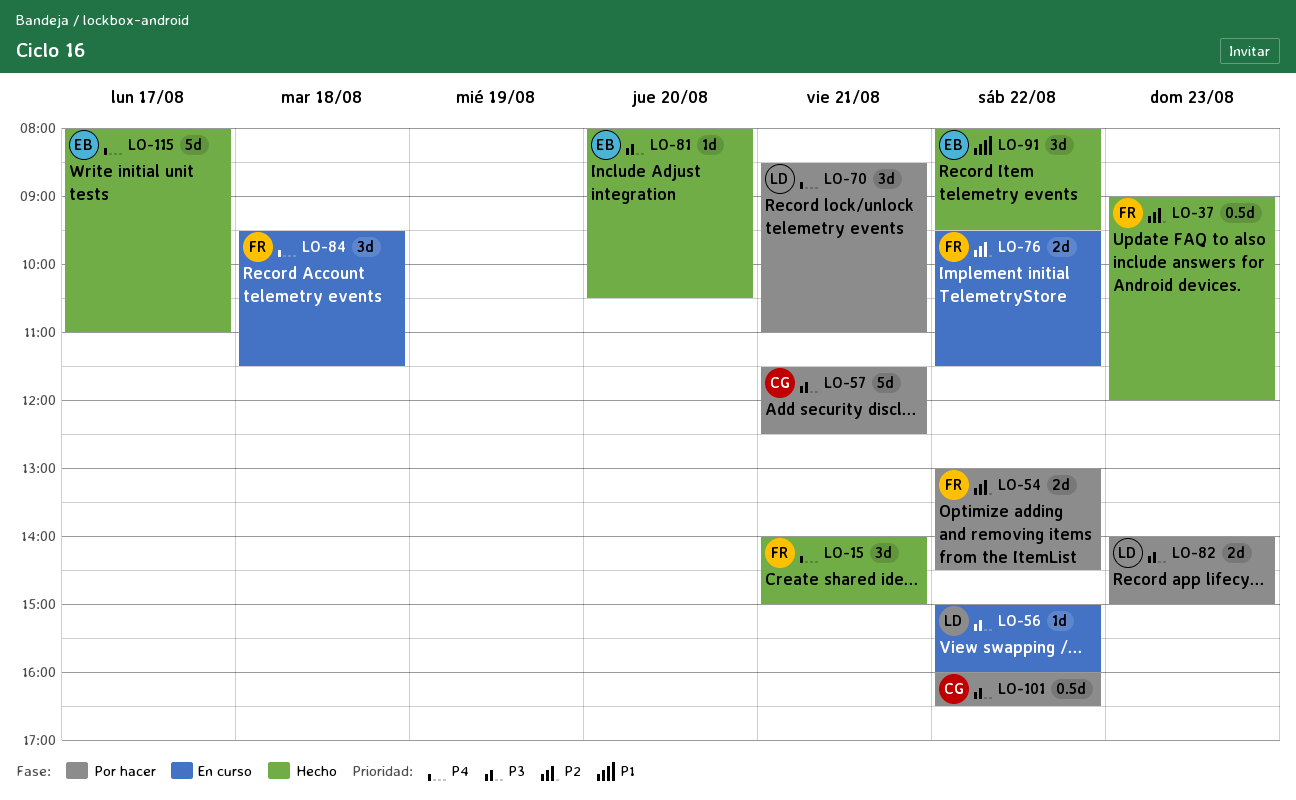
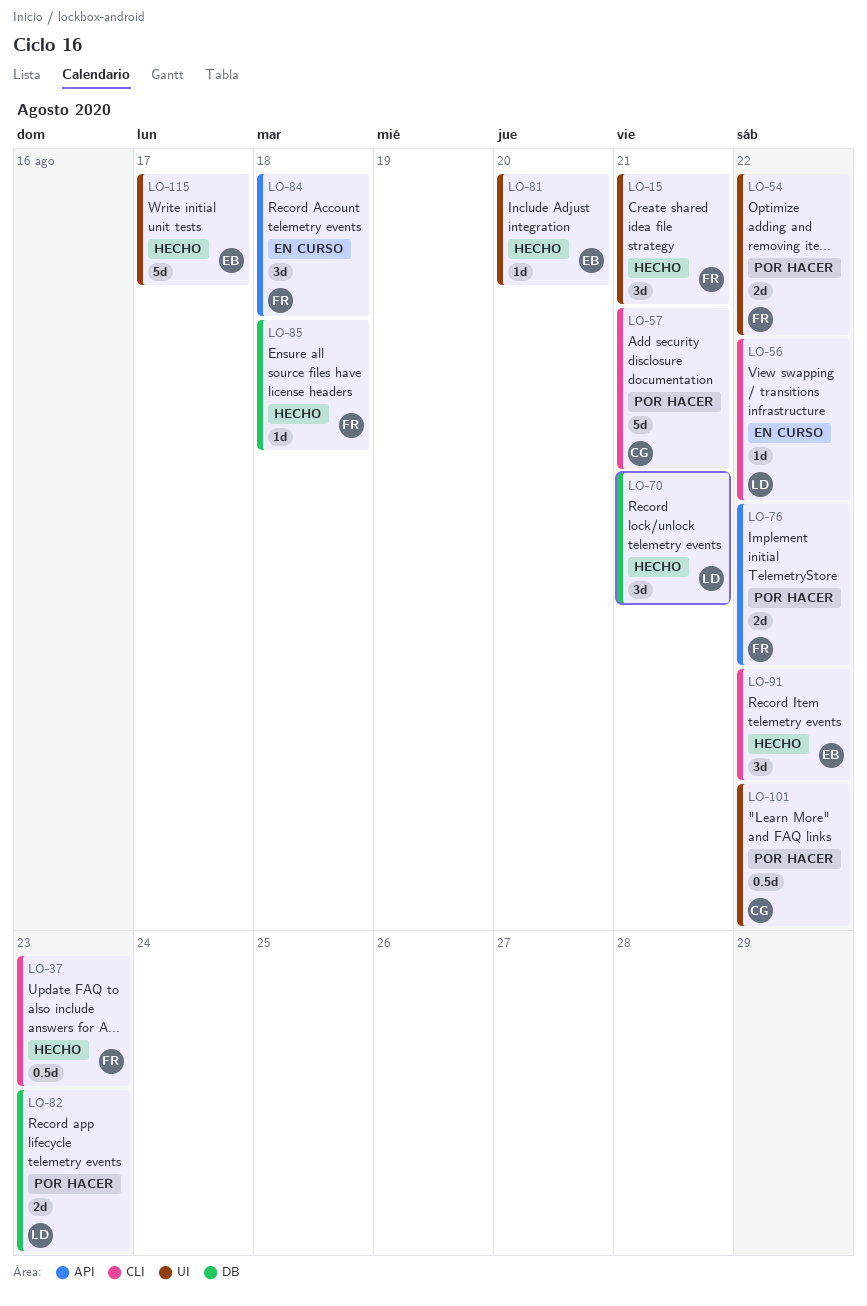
LO-70, status: Por hacer -> Hecho
LO-76, status: En curso -> Por hacer
LO-85: none -> present

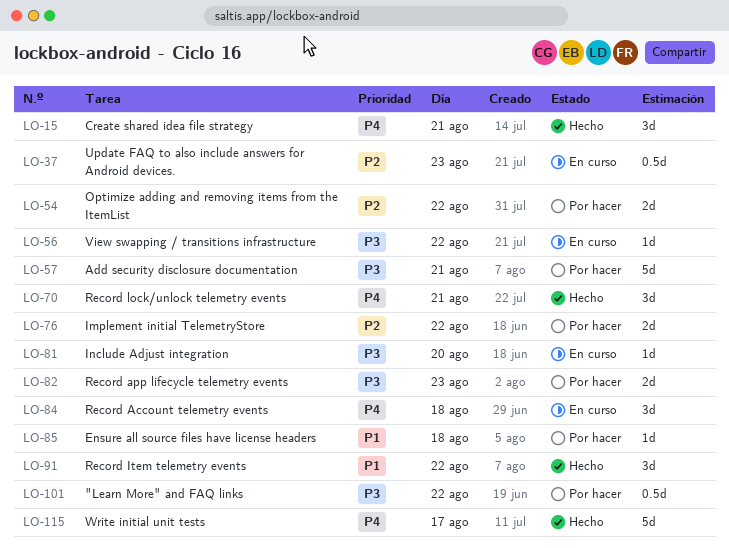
LO-37, status: Hecho -> En curso
LO-81, status: Hecho -> En curso
LO-85, status: Hecho -> Por hacer

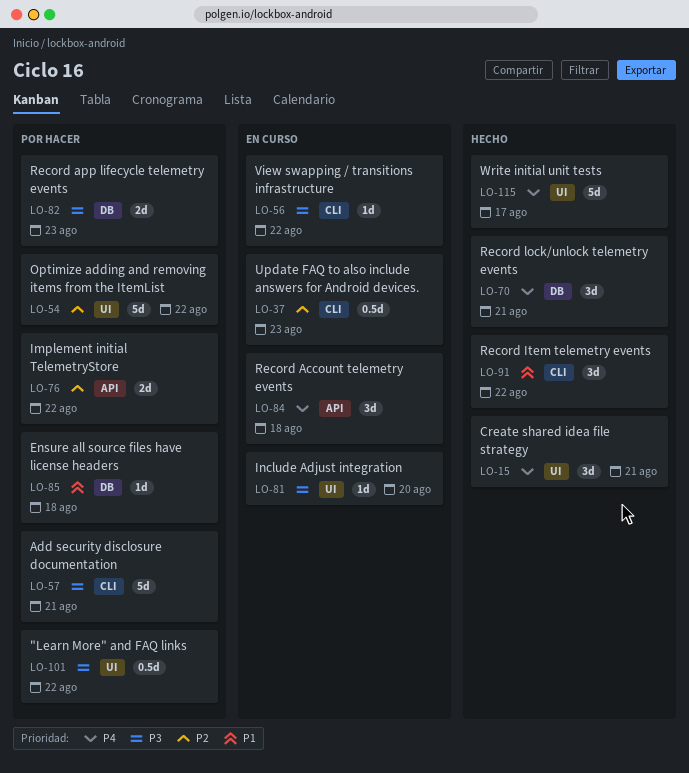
LO-54, estimate: 2d -> 5d

